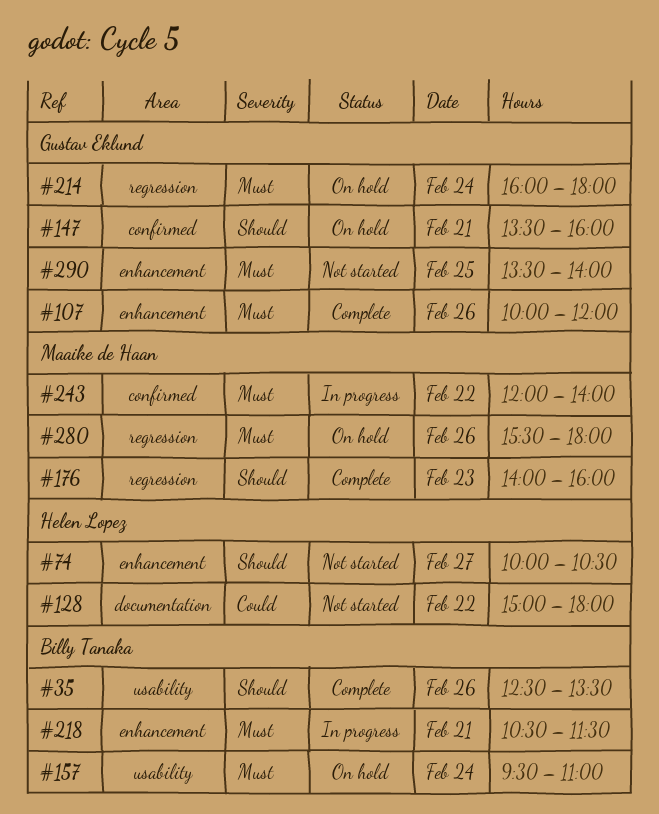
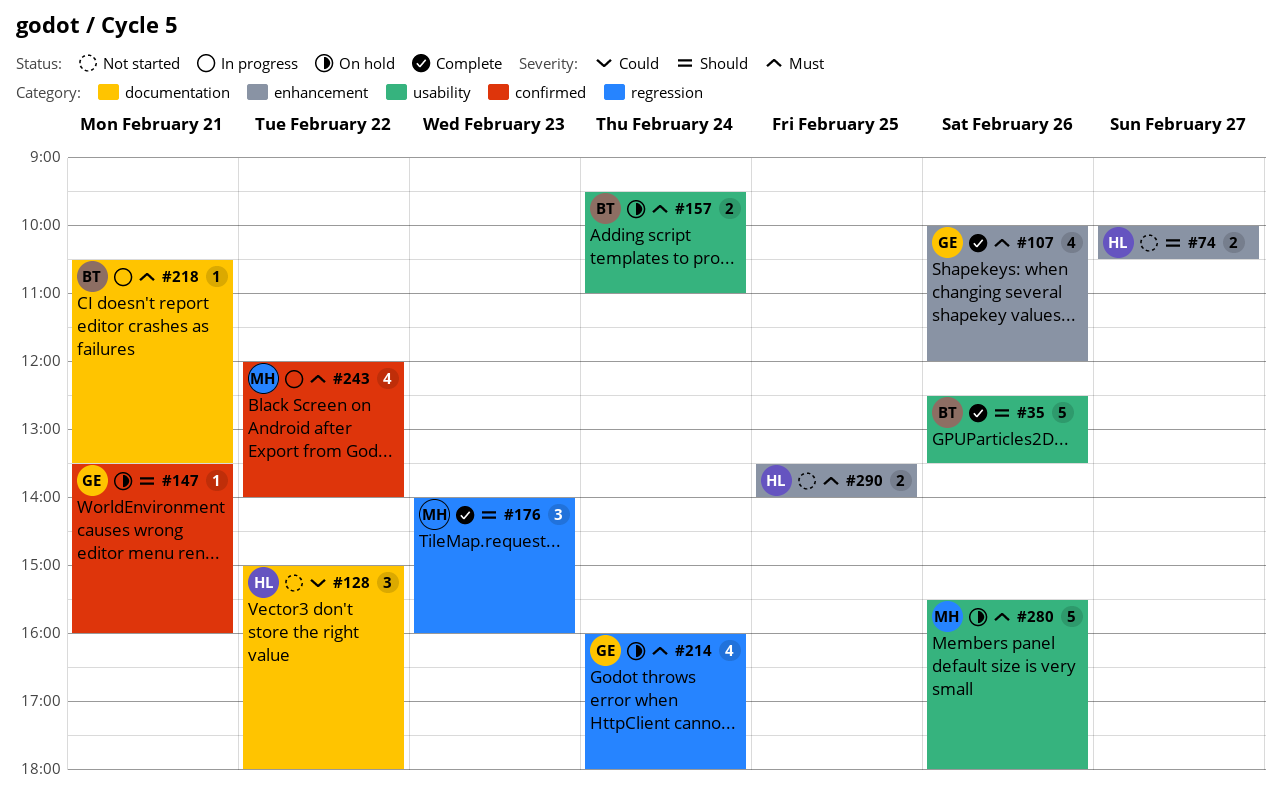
#218, label: enhancement -> documentation
#218, ends: 11:30 -> 13:30
#280, label: regression -> usability
#290, owner: Gustav Eklund -> Helen Lopez

